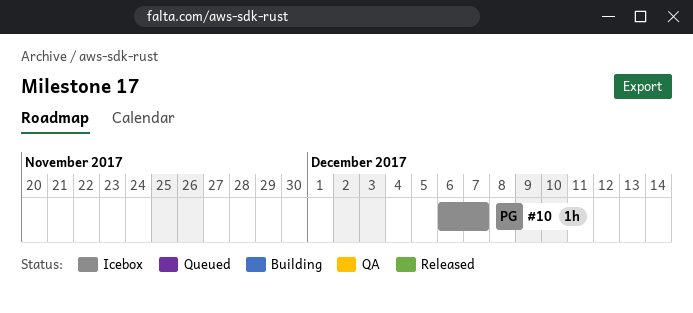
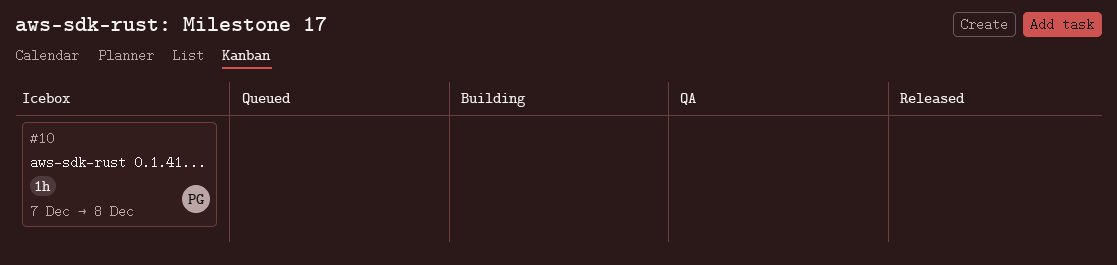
#10, start: Dec 6 -> Dec 7
#10, due: Dec 7 -> Dec 8

